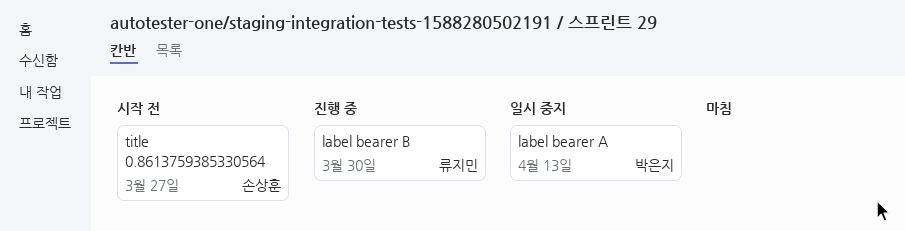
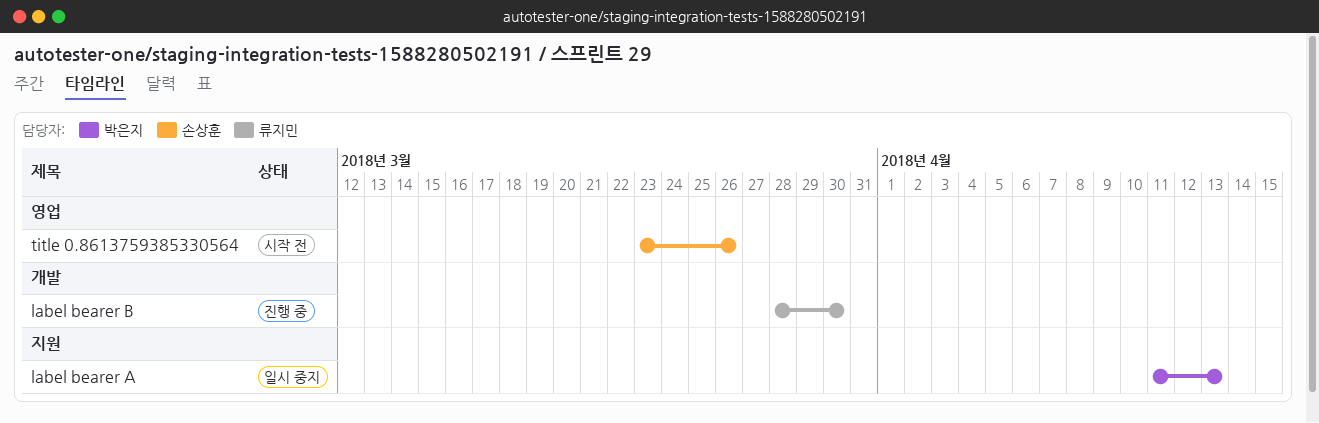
title 0.8613759385330564, due: Mar 27 -> Mar 26

